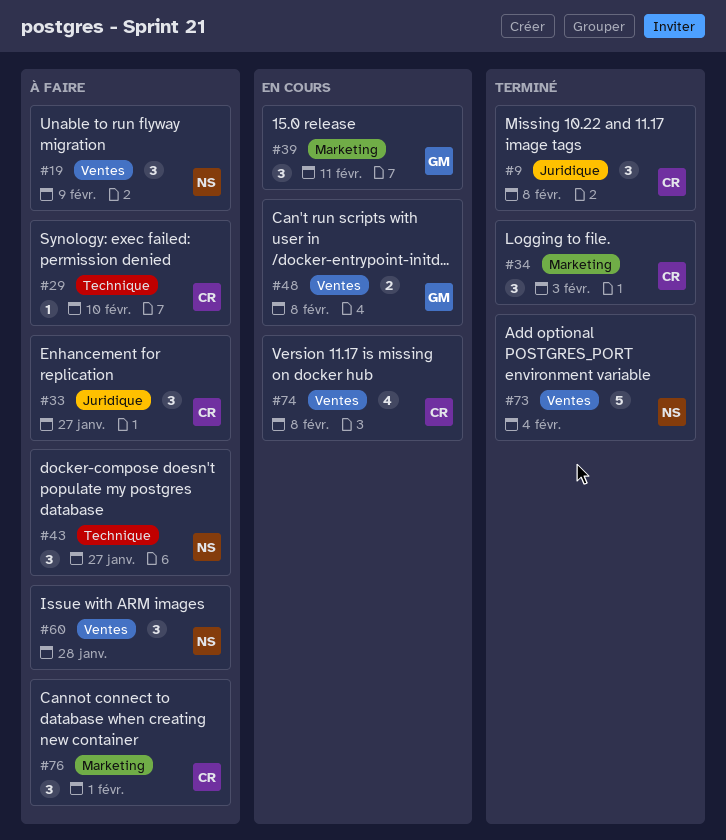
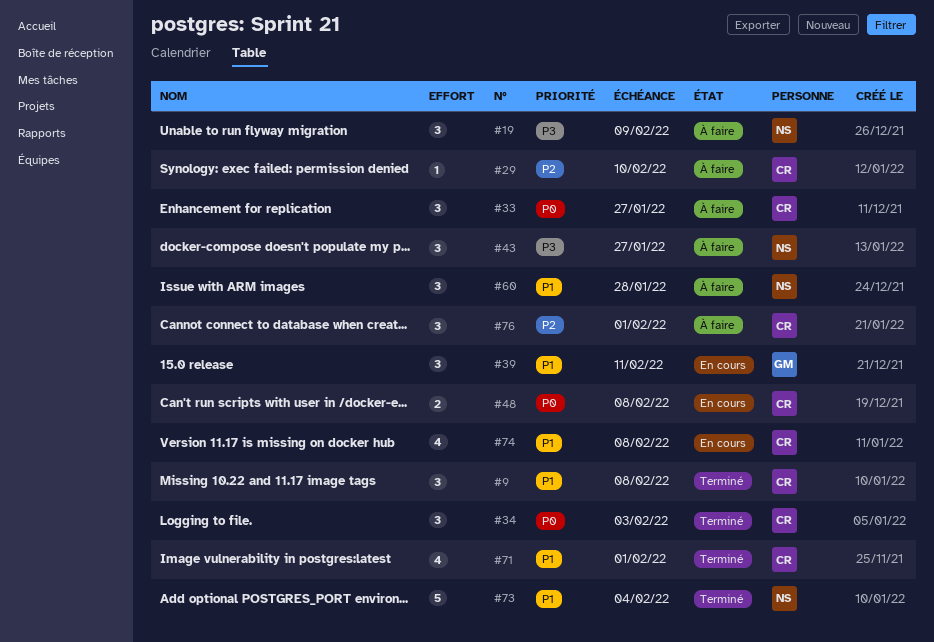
#48, owner: GM -> CR
#71: none -> present

